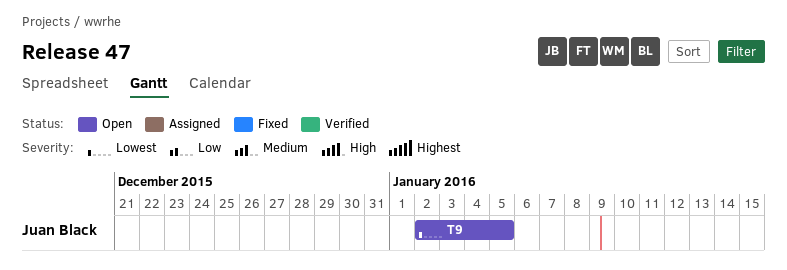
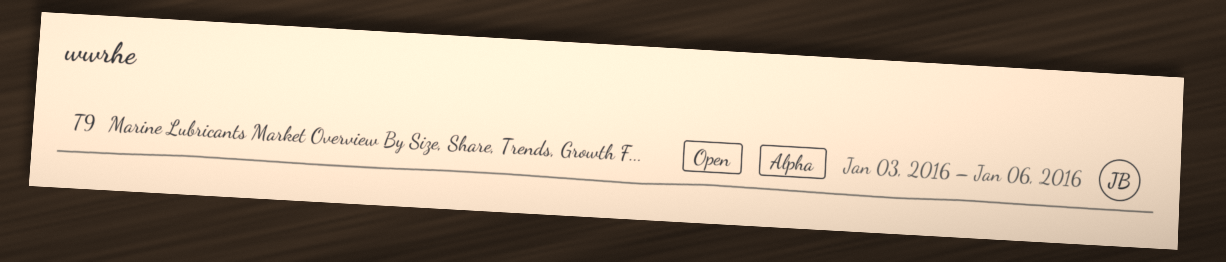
T9, start: Jan 2 -> Jan 3
T9, due: Jan 5 -> Jan 6

